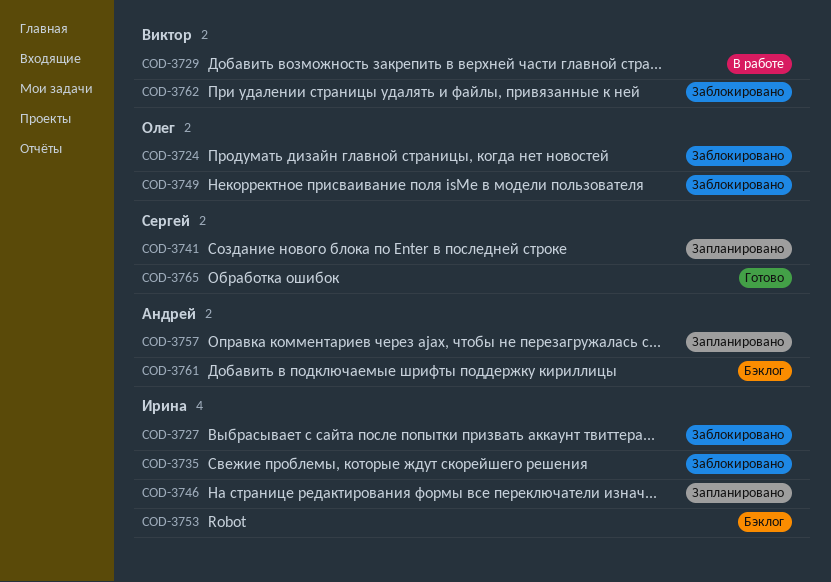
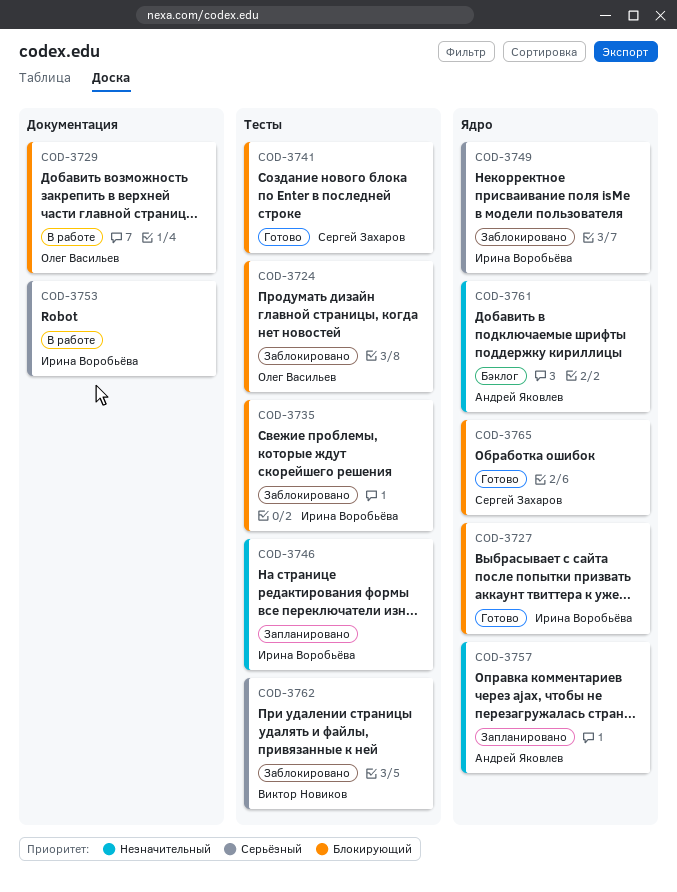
COD-3727, status: Заблокировано -> Готово
COD-3729, owner: Виктор Новиков -> Олег Васильев
COD-3741, status: Запланировано -> Готово
COD-3749, owner: Олег Васильев -> Ирина Воробьёва
COD-3753, status: Бэклог -> В работе

